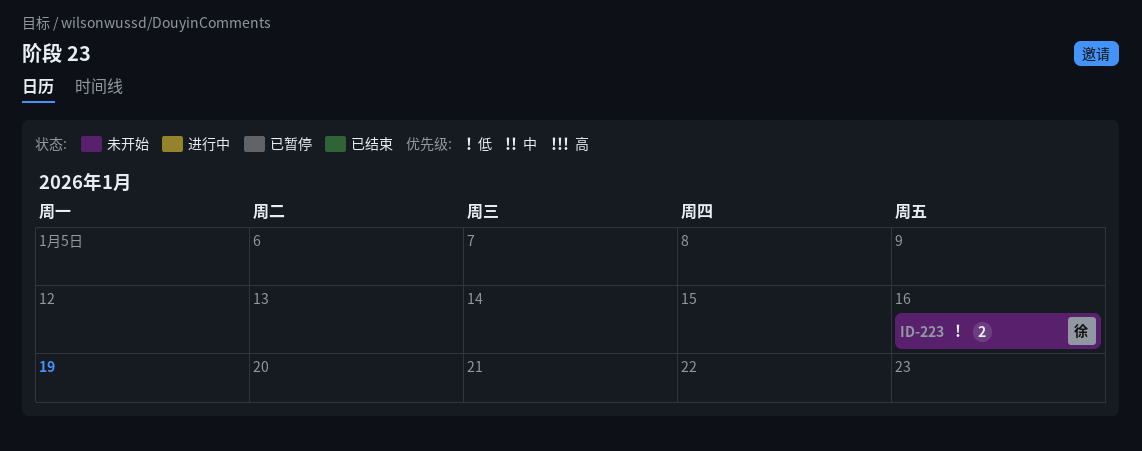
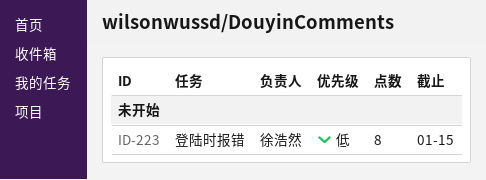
ID-223, estimate: 2 -> 8
ID-223, due: Jan 16 -> Jan 15

